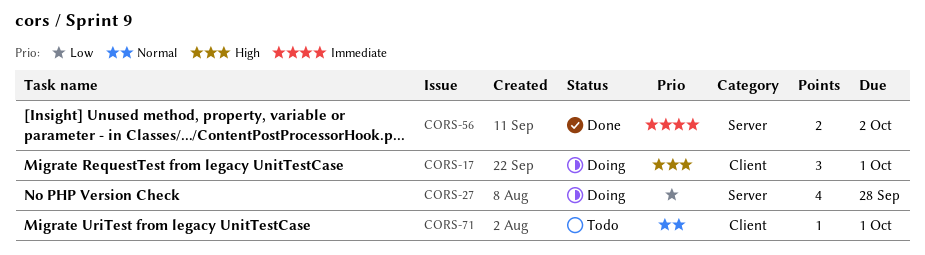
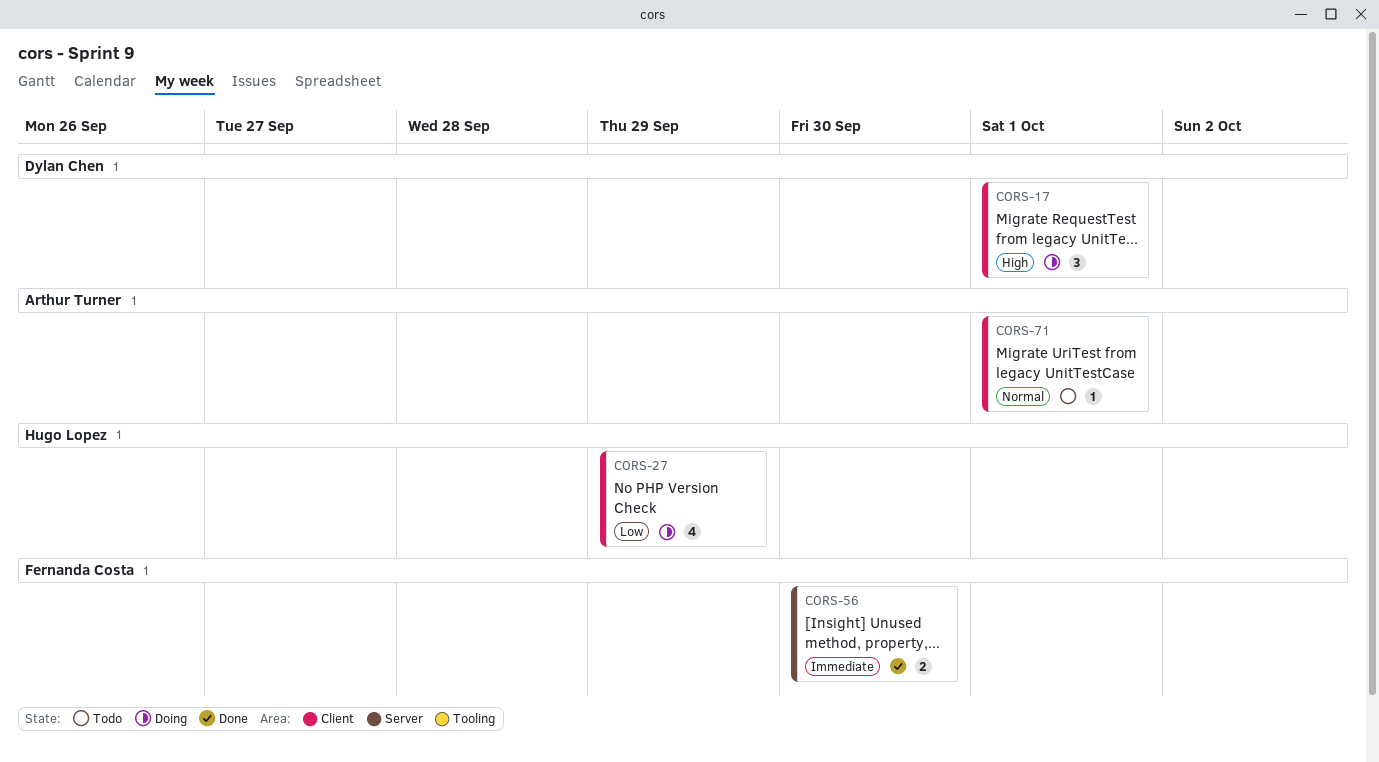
CORS-27, label: Server -> Client
CORS-27, due: Sep 28 -> Sep 29
CORS-56, due: Oct 2 -> Sep 30

